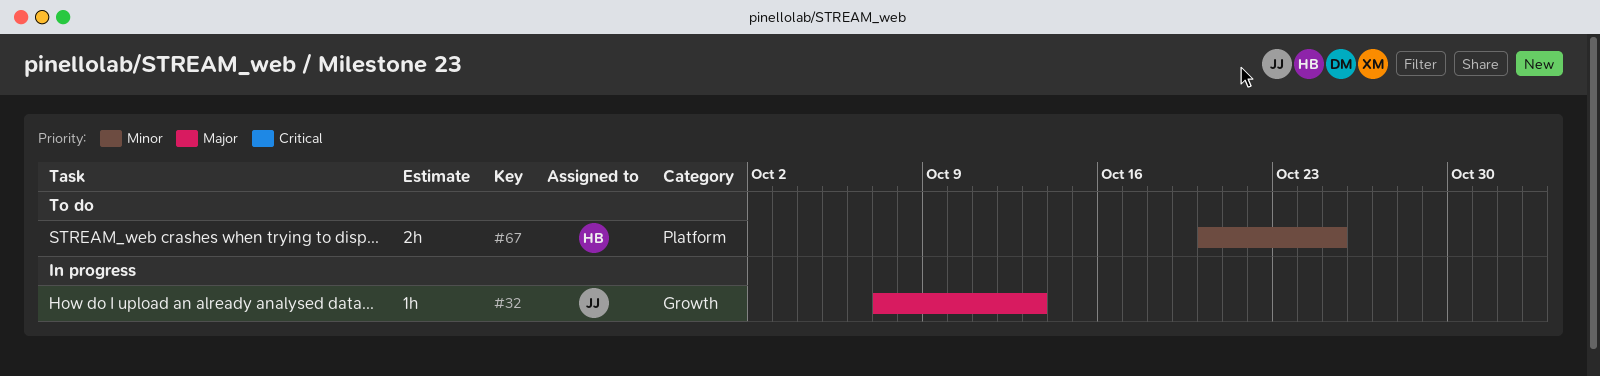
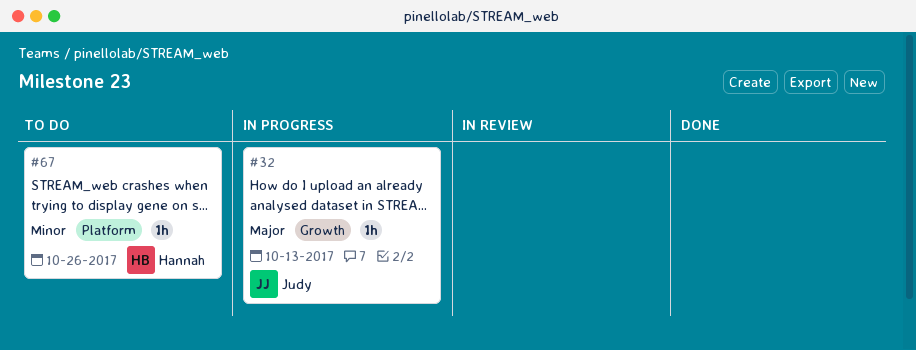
#67, estimate: 2h -> 1h
#67, due: Oct 25 -> Oct 26

